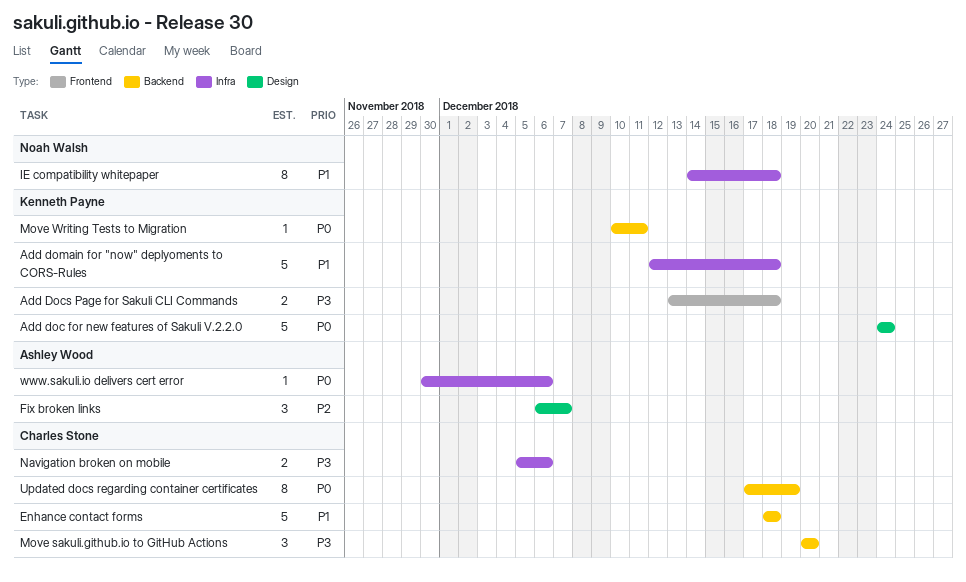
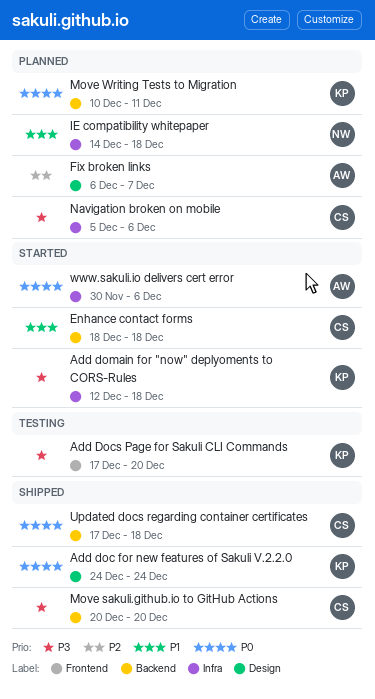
Add Docs Page for Sakuli CLI Commands, start: Dec 13 -> Dec 17
Add Docs Page for Sakuli CLI Commands, due: Dec 18 -> Dec 20
Add domain for "now" deplyoments to CORS-Rules, priority: P1 -> P3
Updated docs regarding container certificates, due: Dec 19 -> Dec 18

